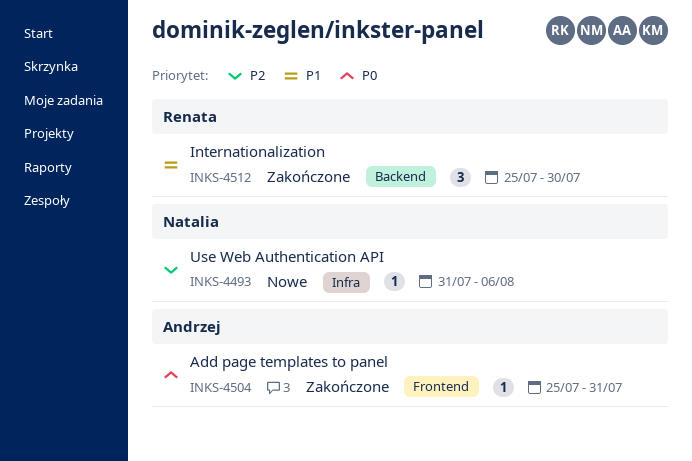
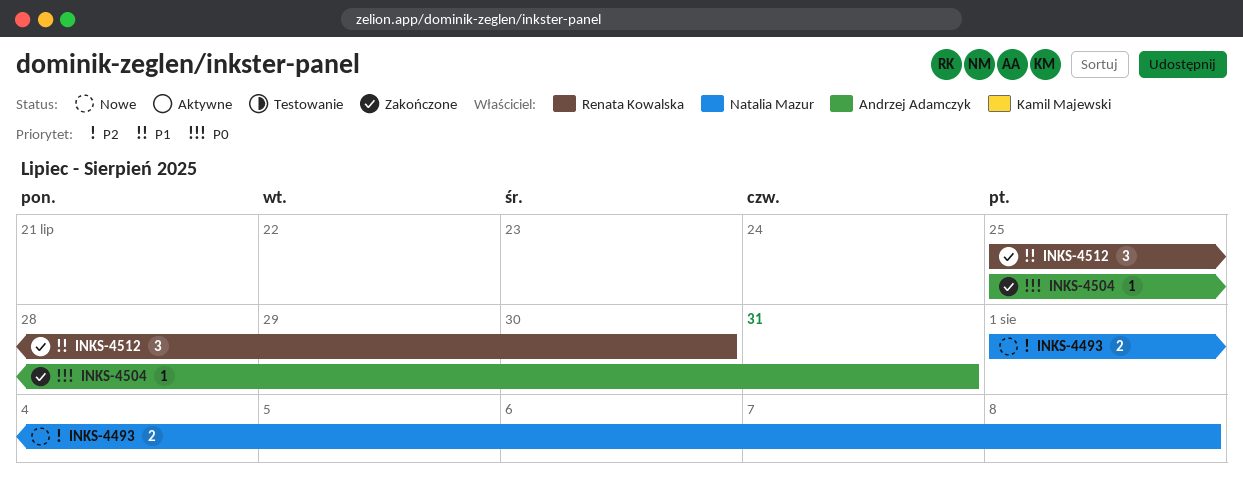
INKS-4493, estimate: 1 -> 2
INKS-4493, start: Jul 31 -> Aug 1
INKS-4493, due: Aug 6 -> Aug 8

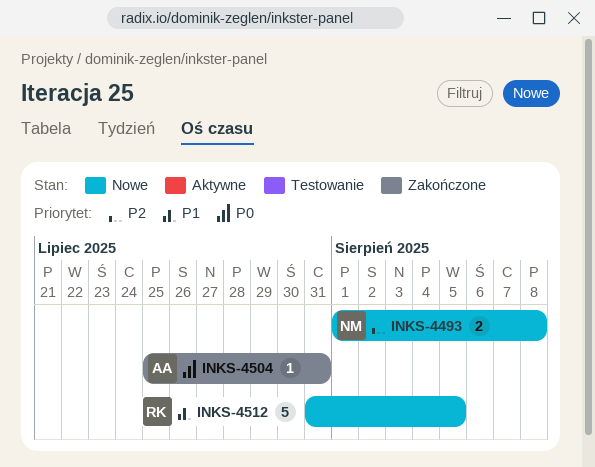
INKS-4512, status: Zakończone -> Nowe
INKS-4512, estimate: 3 -> 5
INKS-4512, start: Jul 25 -> Jul 31
INKS-4512, due: Jul 30 -> Aug 5

